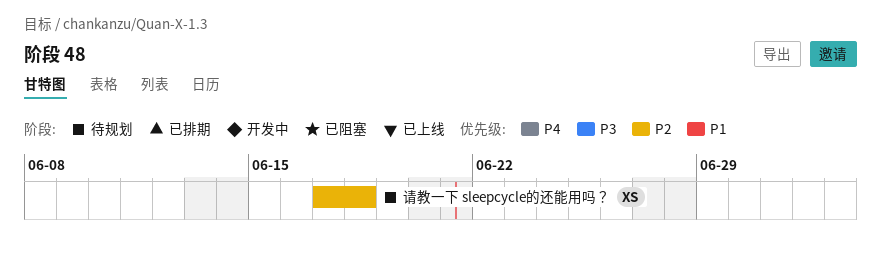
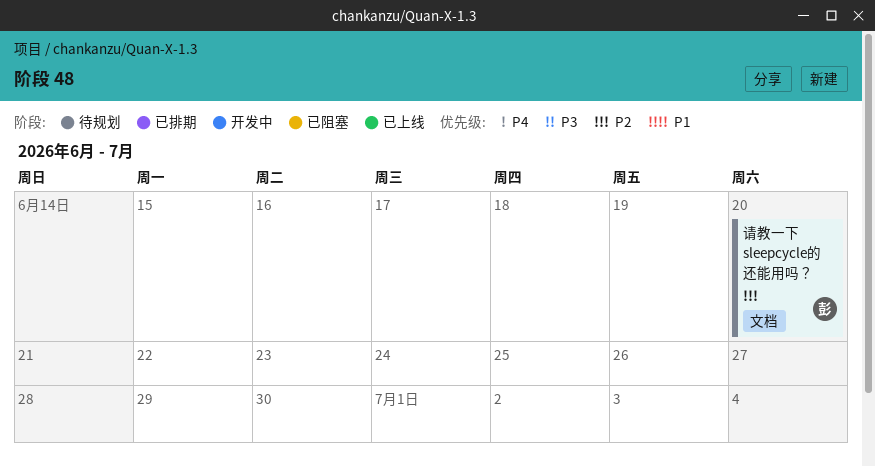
请教一下 sleepcycle的还能用吗？, due: Jun 18 -> Jun 20

